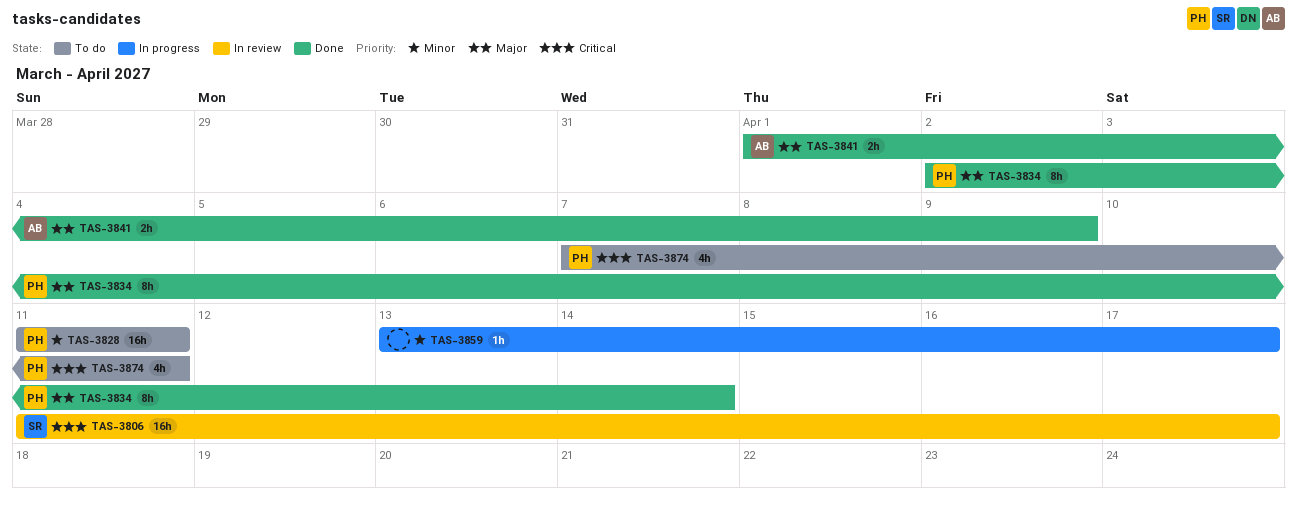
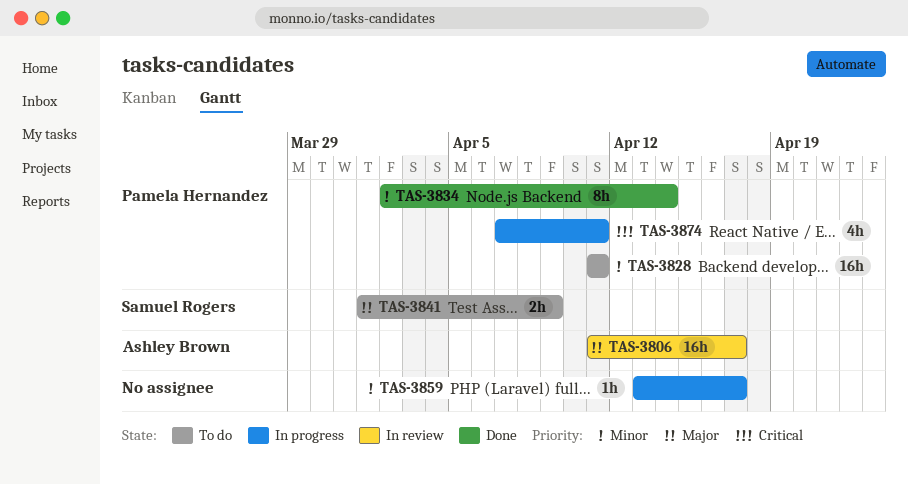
TAS-3806, owner: Samuel Rogers -> Ashley Brown
TAS-3806, priority: Critical -> Major
TAS-3834, priority: Major -> Minor
TAS-3841, status: Done -> To do
TAS-3841, owner: Ashley Brown -> Samuel Rogers
TAS-3874, status: To do -> In progress

